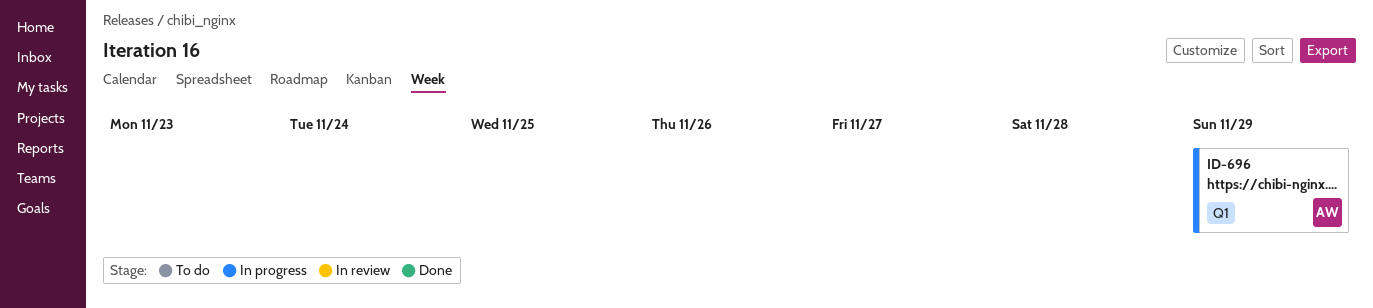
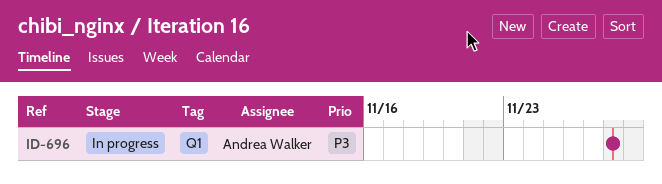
ID-696, due: Nov 29 -> Nov 28

